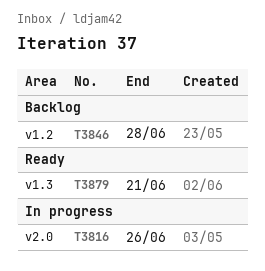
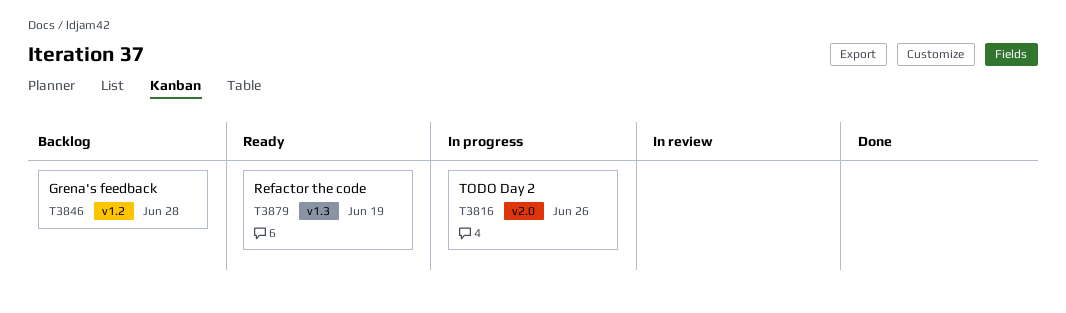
T3879, due: Jun 21 -> Jun 19

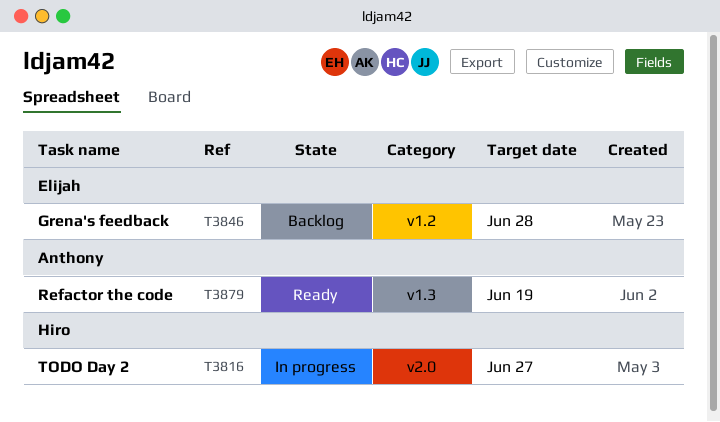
T3816, due: Jun 26 -> Jun 27

